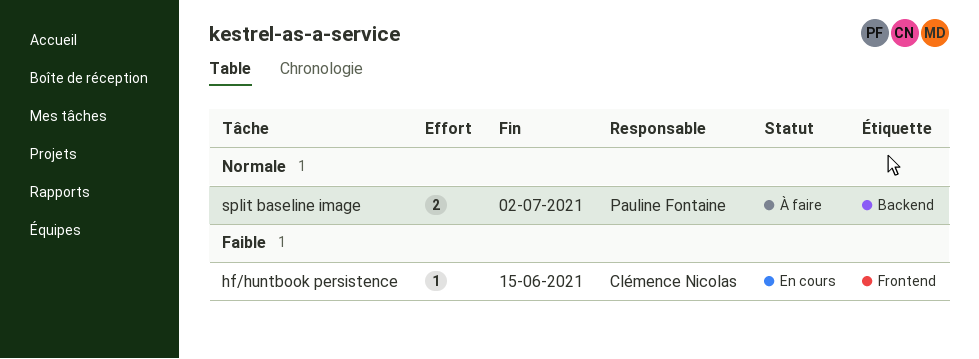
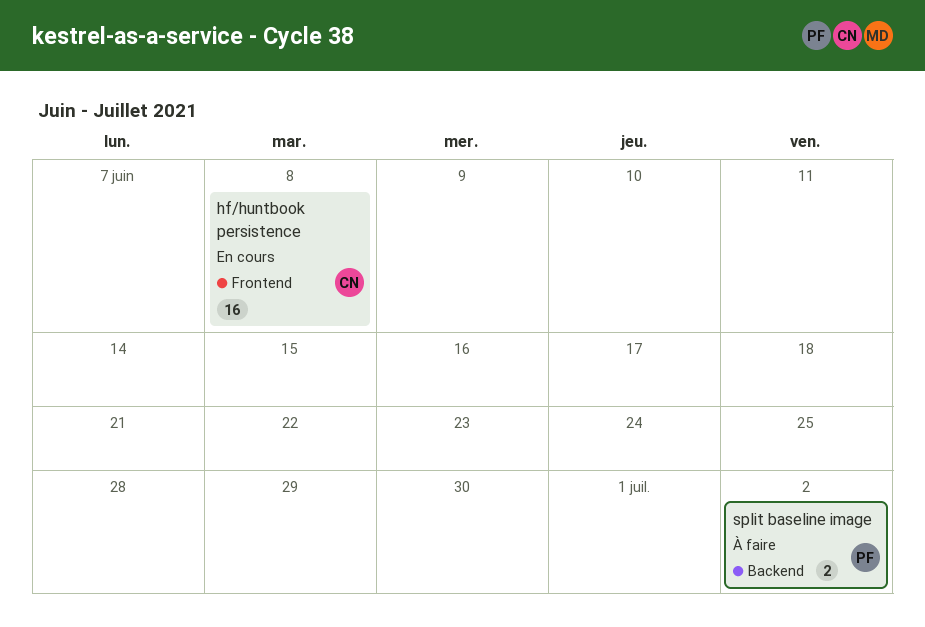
hf/huntbook persistence, estimate: 1 -> 16
hf/huntbook persistence, due: Jun 15 -> Jun 8

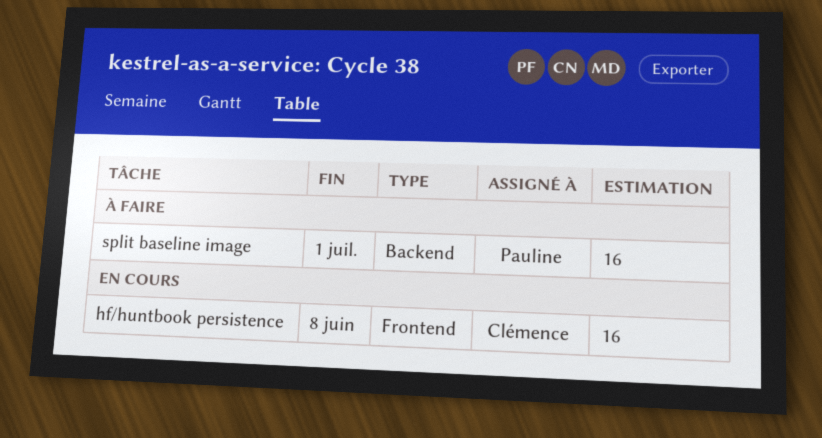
split baseline image, estimate: 2 -> 16
split baseline image, due: Jul 2 -> Jul 1

